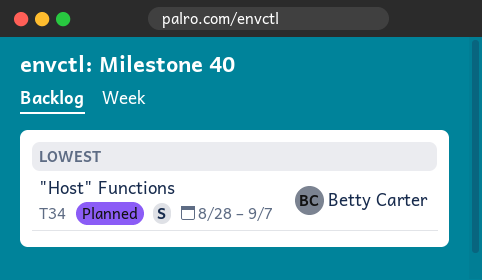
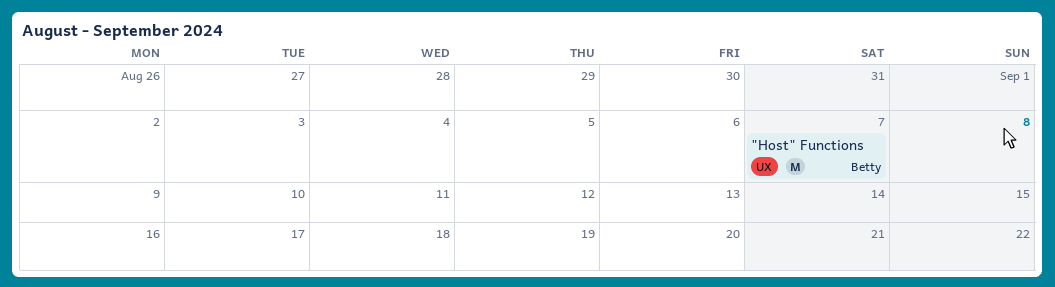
"Host" Functions, estimate: S -> M

